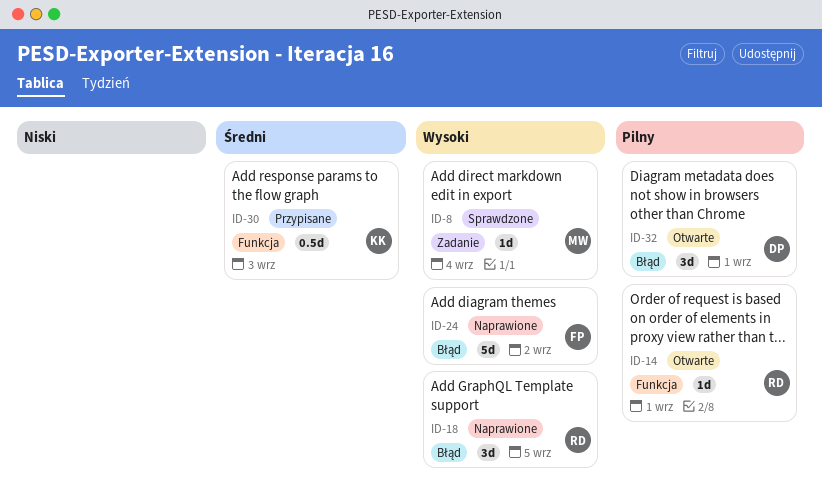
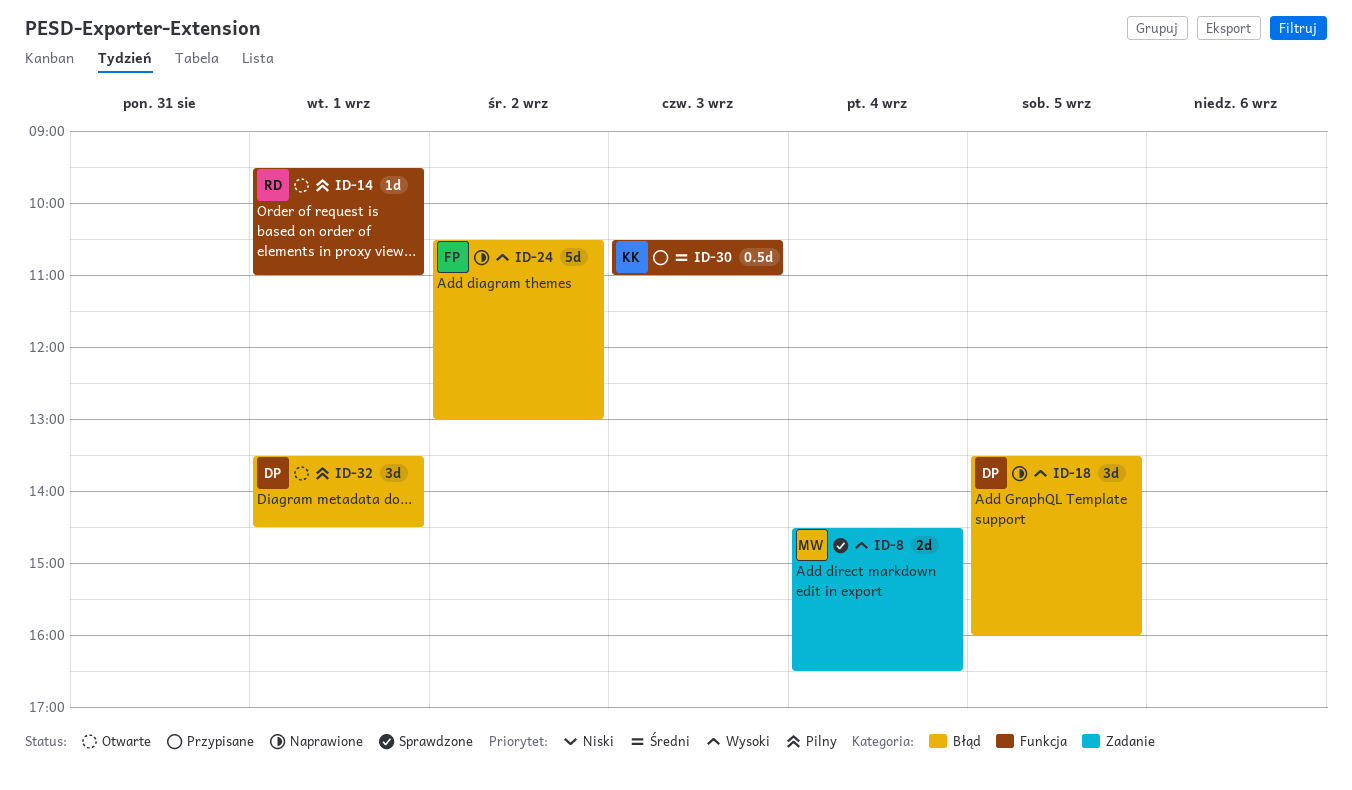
ID-8, estimate: 1d -> 2d
ID-18, owner: RD -> DP

